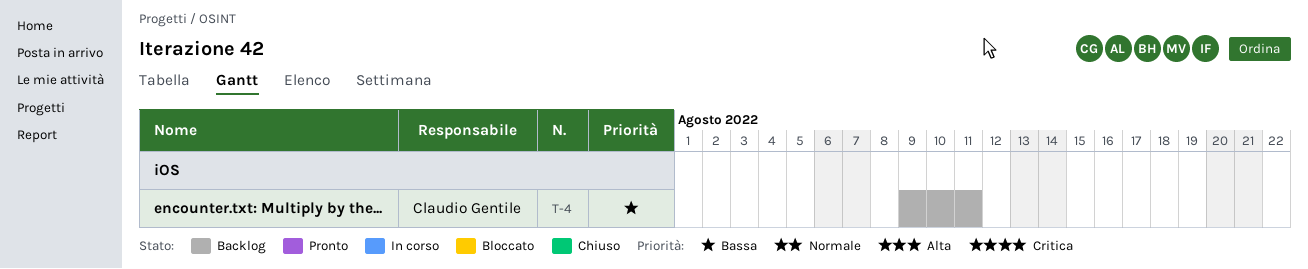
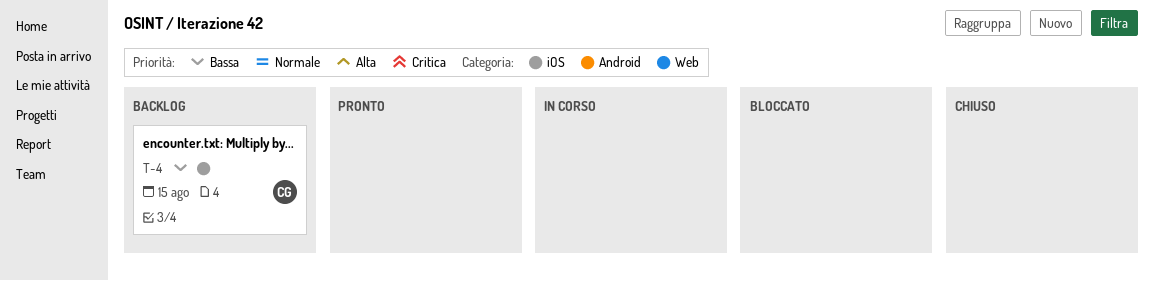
T-4, due: Aug 11 -> Aug 15

